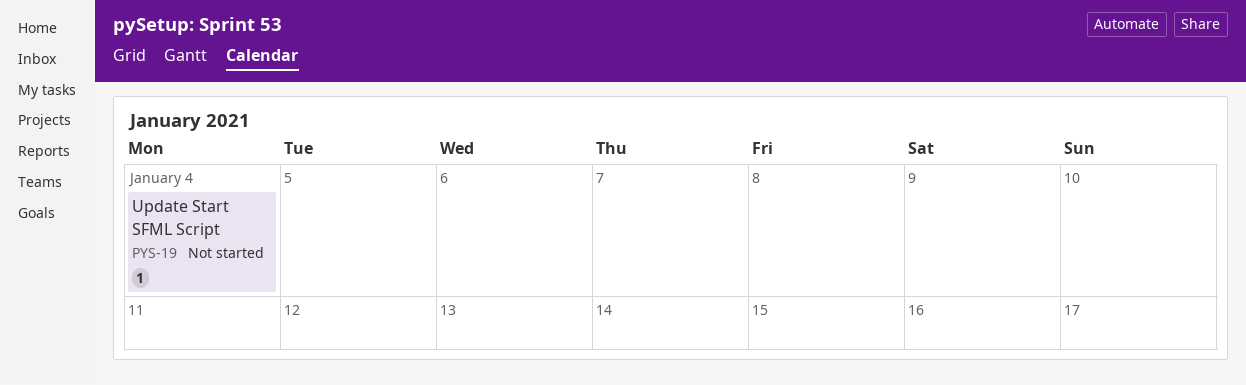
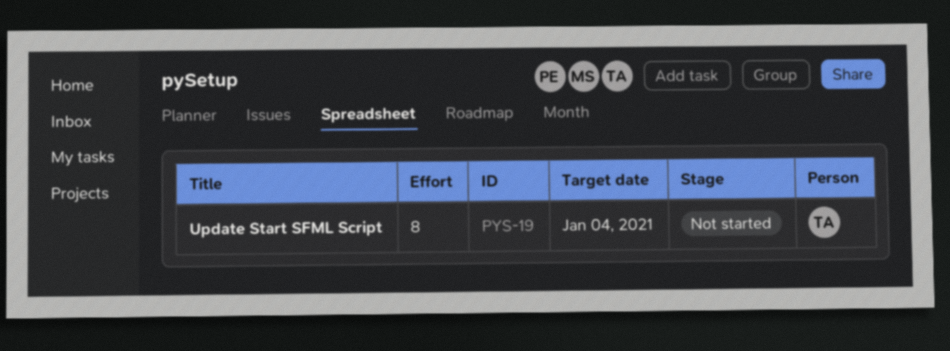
PYS-19, estimate: 1 -> 8

